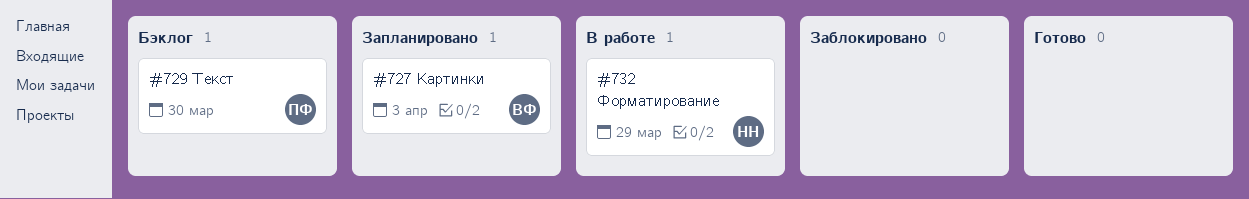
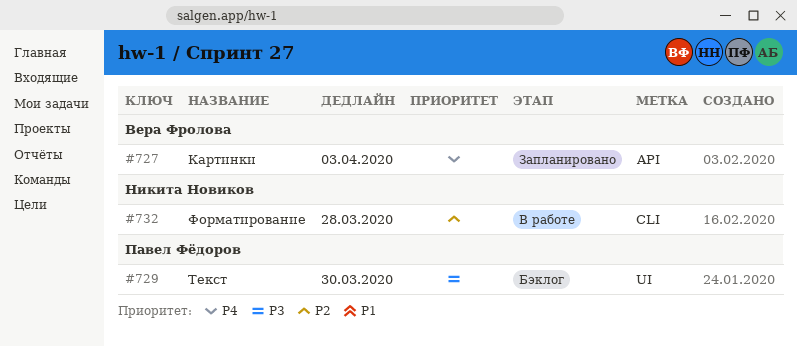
#732, due: Mar 29 -> Mar 28

